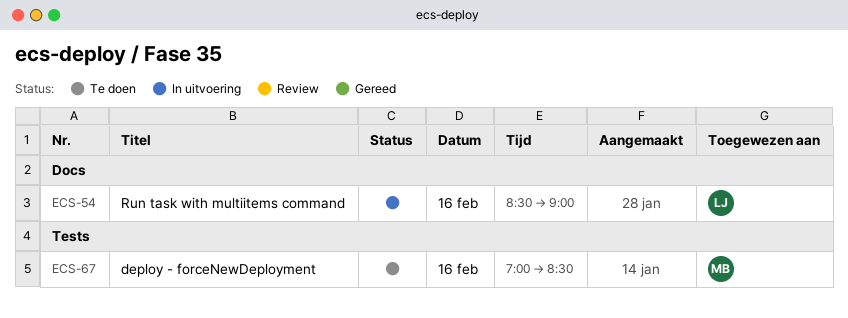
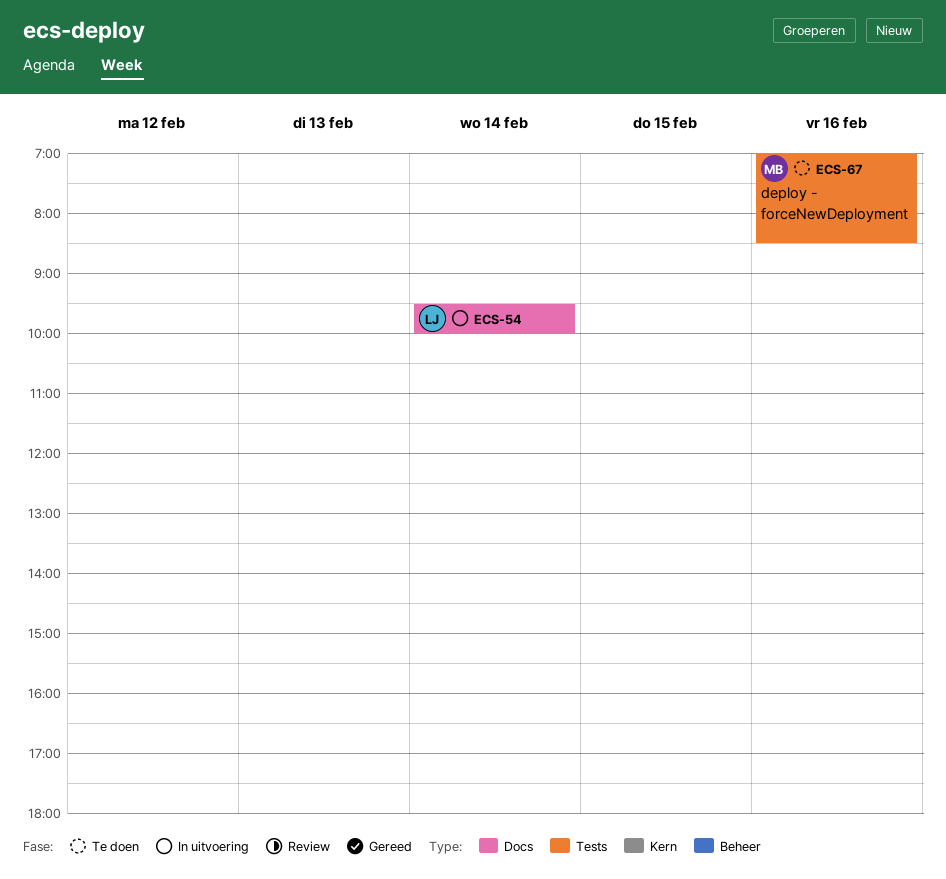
ECS-54, day: Feb 16 -> Feb 14
ECS-54, begins: 08:30 -> 09:30
ECS-54, ends: 09:00 -> 10:00

